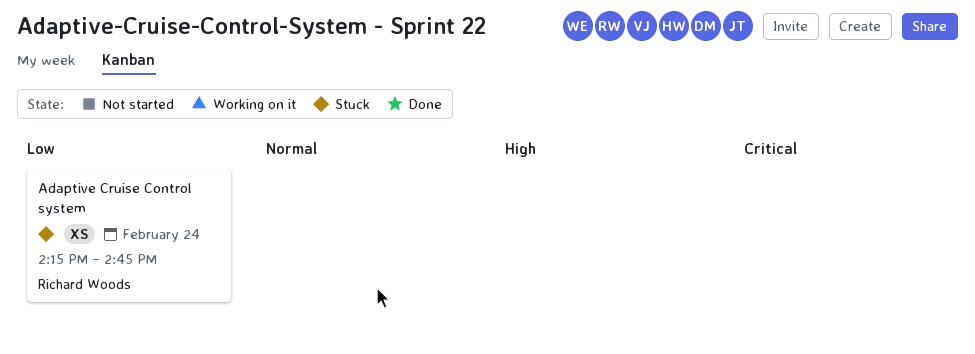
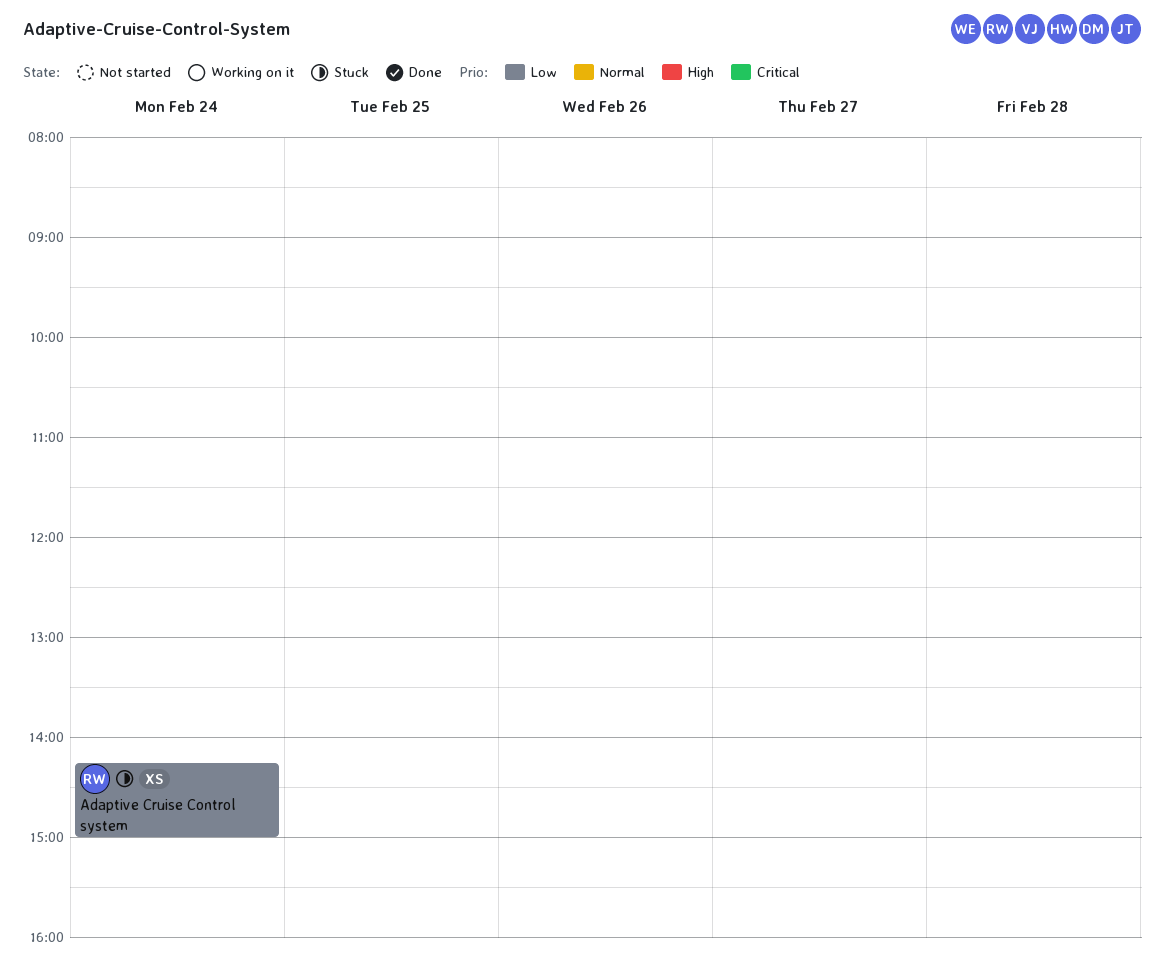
Adaptive Cruise Control system, ends: 14:45 -> 15:00

